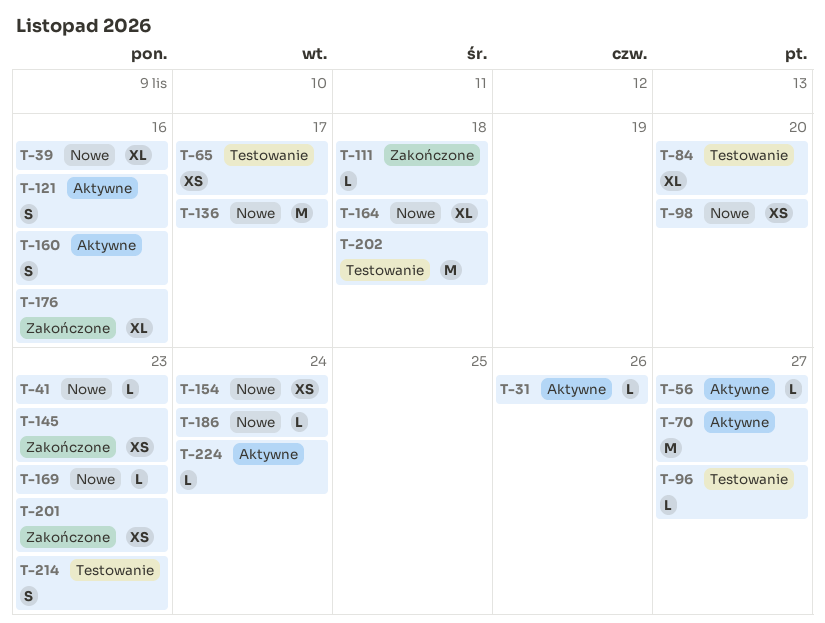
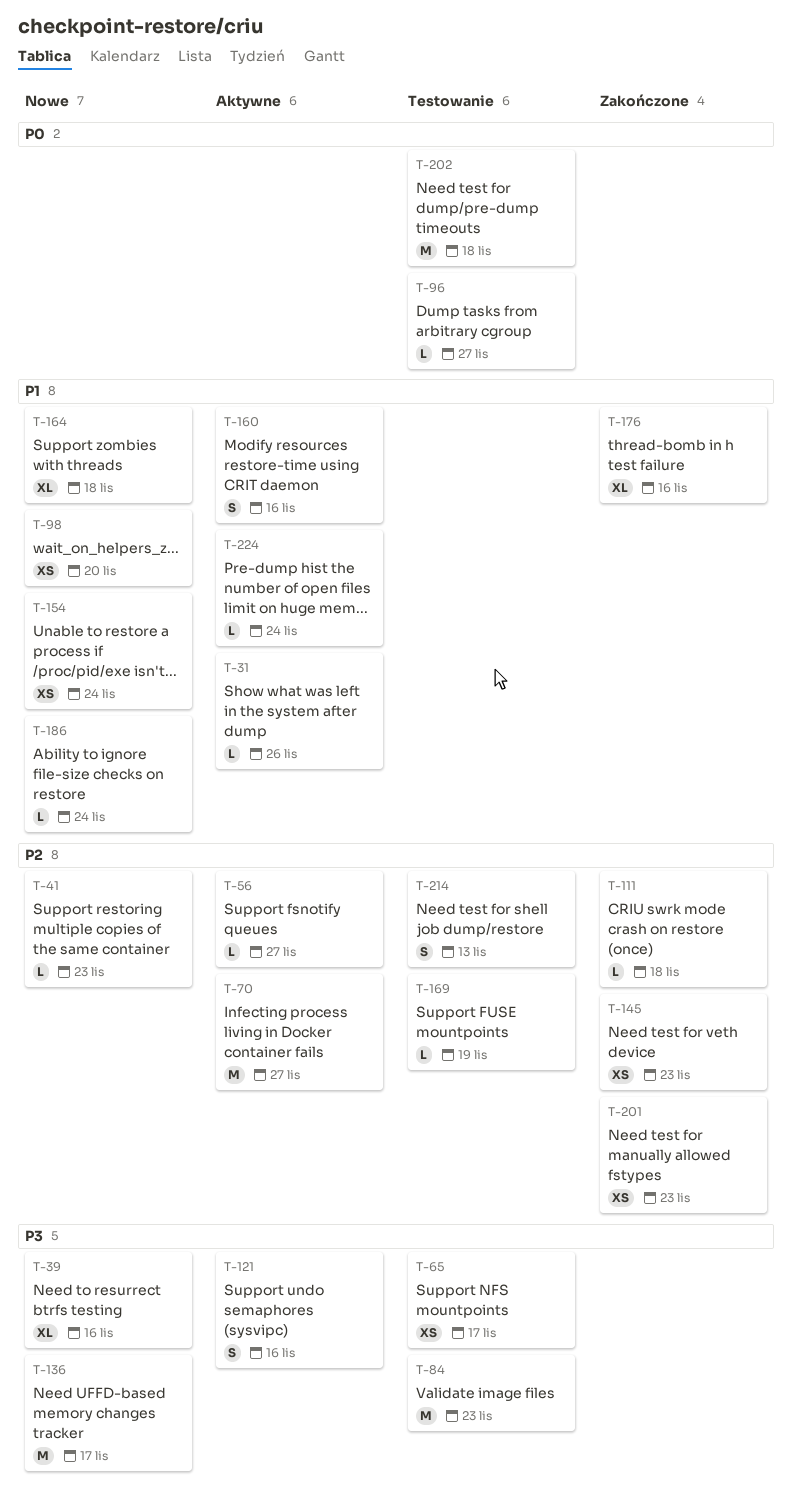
T-84, estimate: XL -> M
T-84, due: Nov 20 -> Nov 23
T-169, status: Nowe -> Testowanie
T-169, due: Nov 23 -> Nov 19
T-214, due: Nov 23 -> Nov 13

